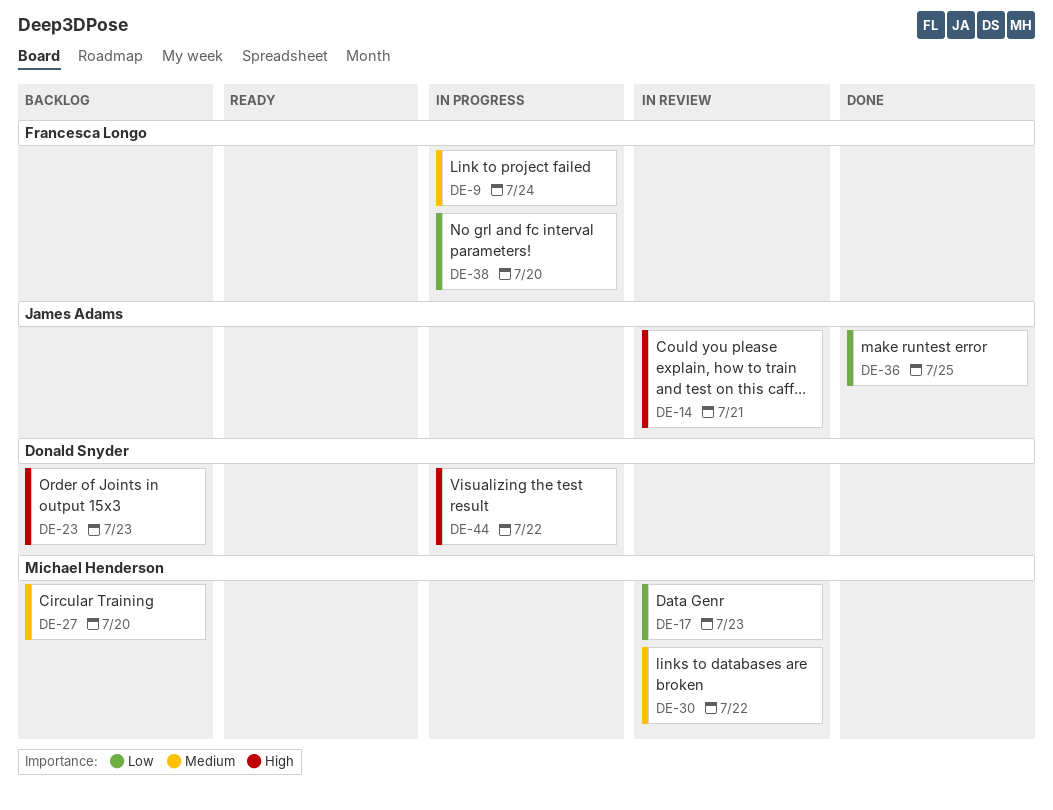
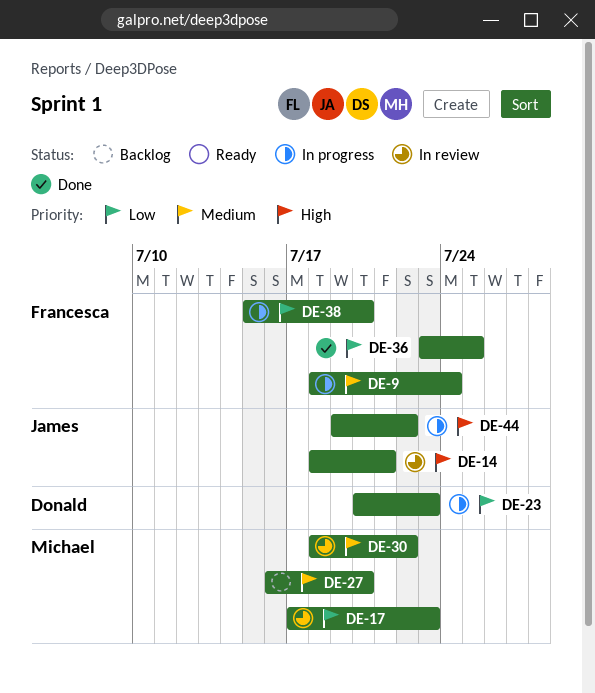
DE-23, status: Backlog -> In progress
DE-23, priority: High -> Low
DE-36, owner: James Adams -> Francesca Longo
DE-44, owner: Donald Snyder -> James Adams

